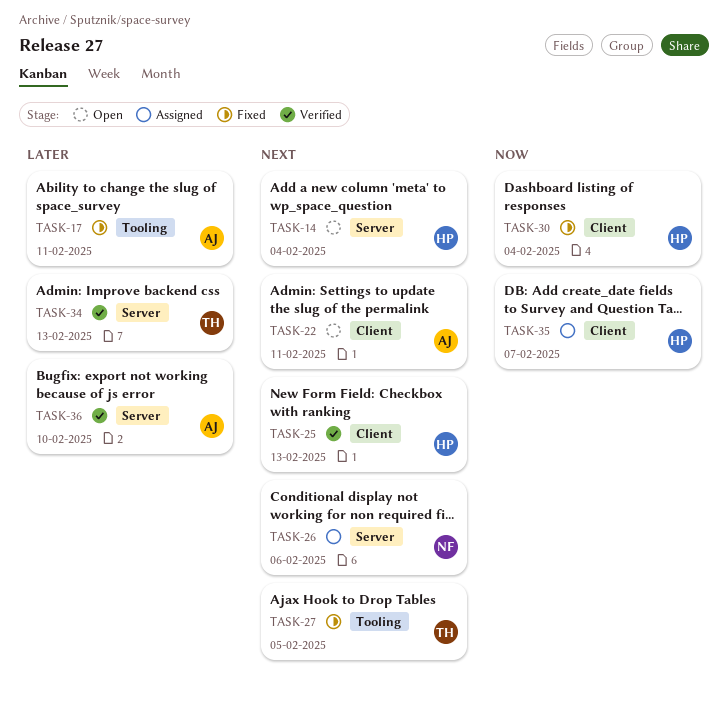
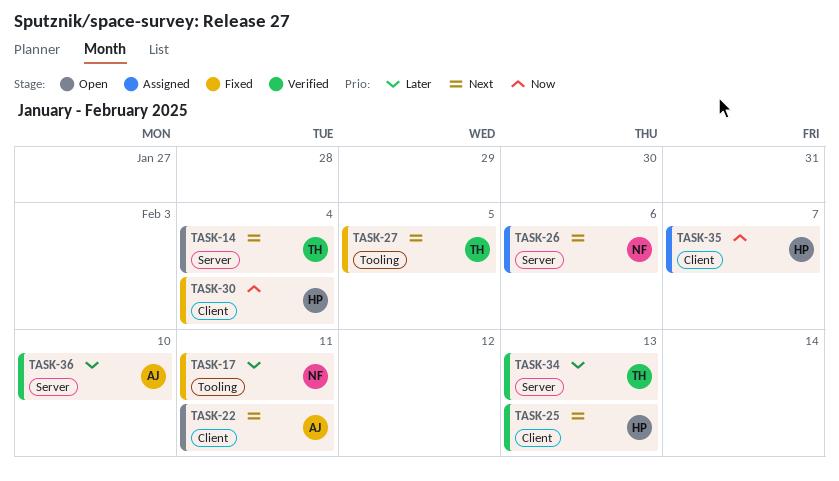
TASK-14, owner: HP -> TH
TASK-17, owner: AJ -> NF

